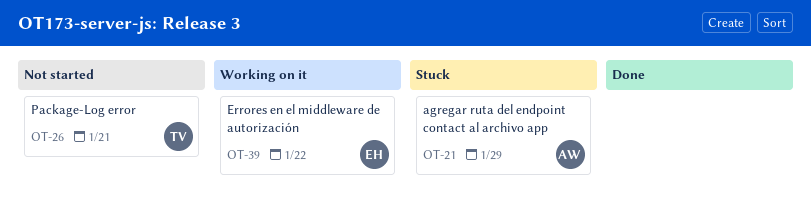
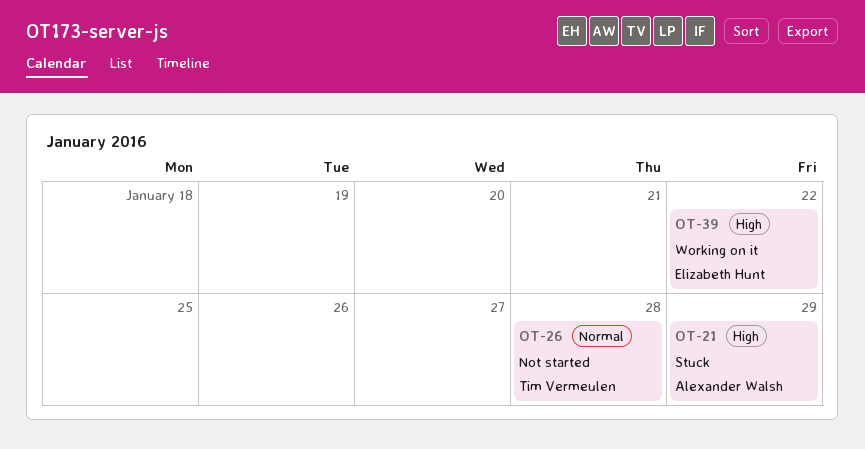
OT-26, due: Jan 21 -> Jan 28

